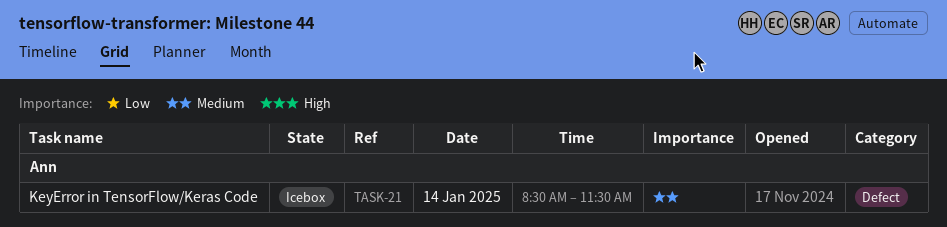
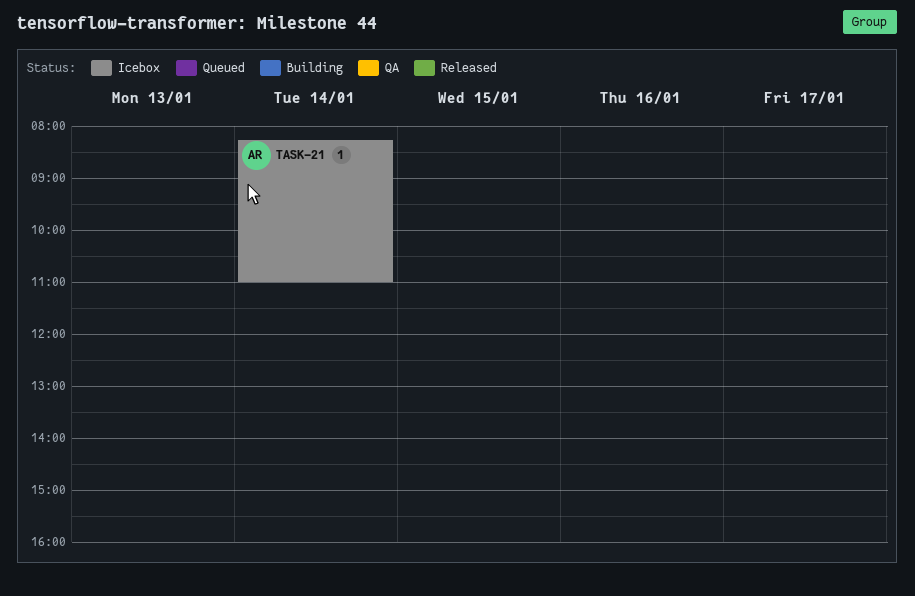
TASK-21, begins: 08:30 -> 08:15
TASK-21, ends: 11:30 -> 11:00

